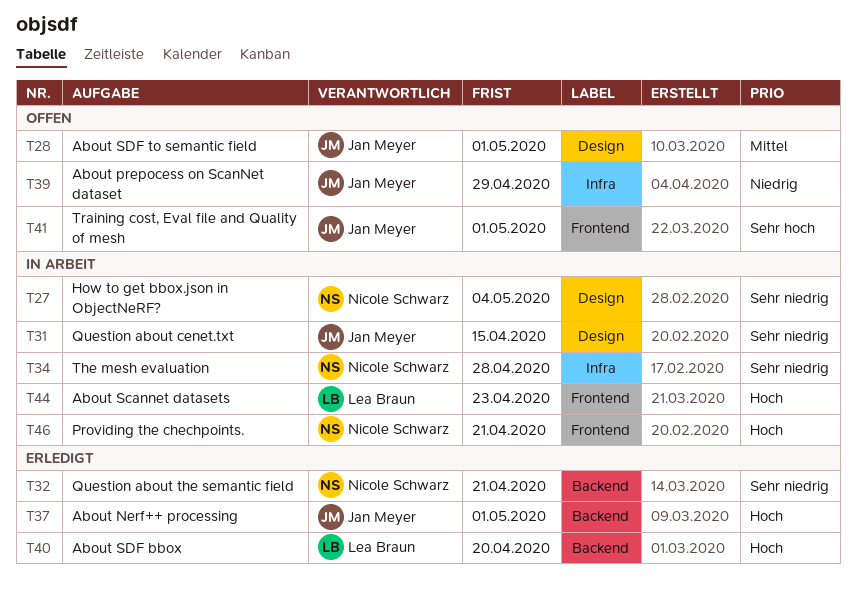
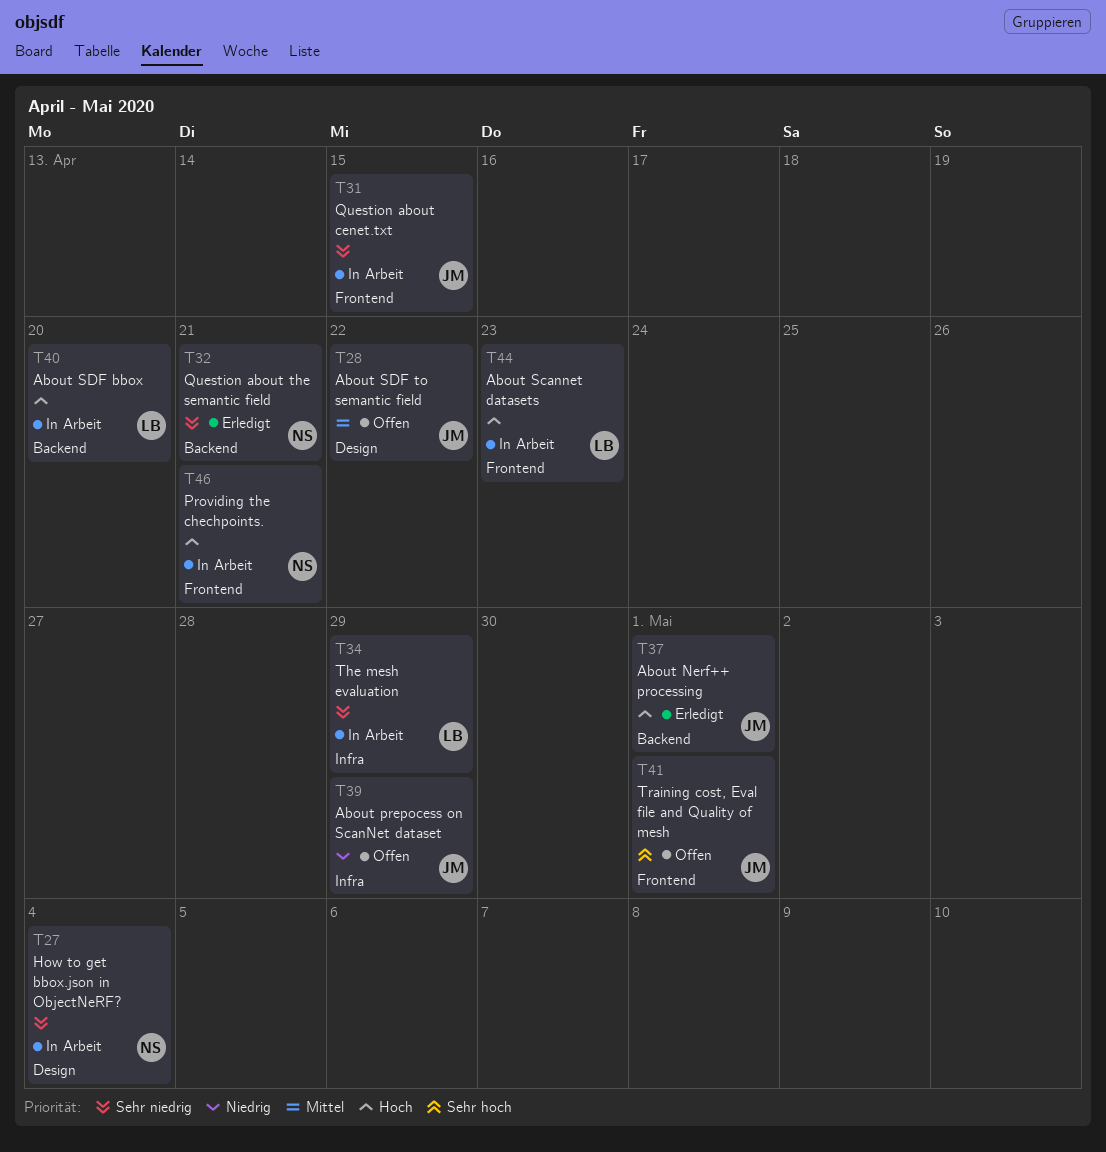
T28, due: May 1 -> Apr 22
T31, label: Design -> Frontend
T34, owner: Nicole Schwarz -> Lea Braun
T34, due: Apr 28 -> Apr 29
T40, status: Erledigt -> In Arbeit

